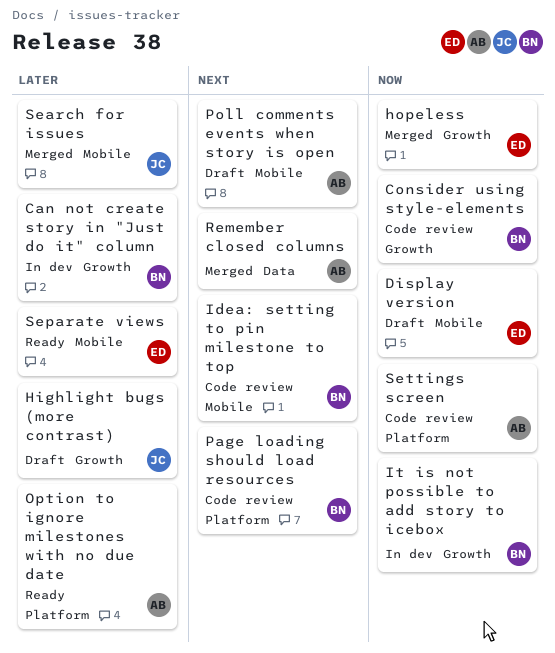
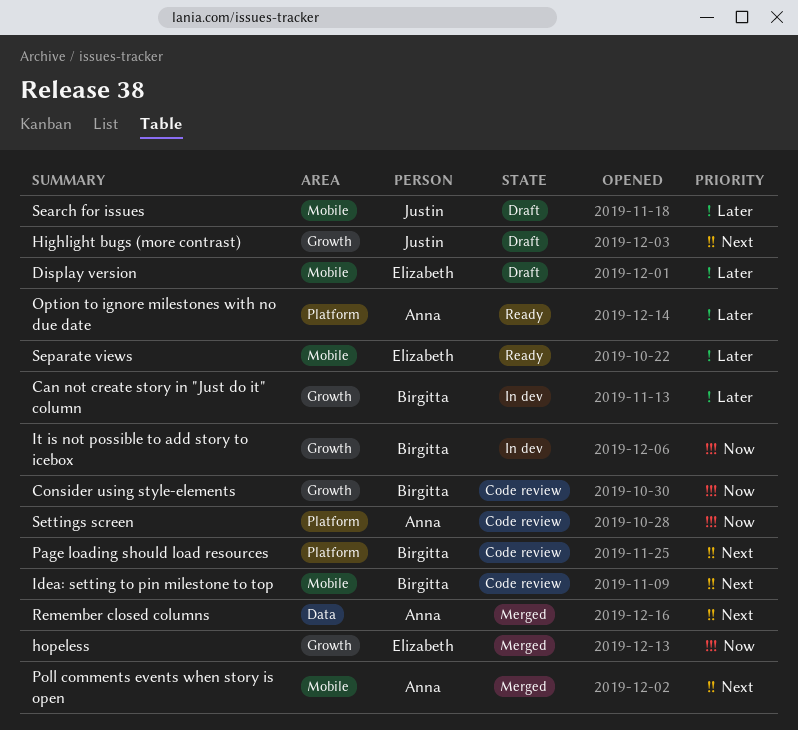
Display version, priority: Now -> Later
Highlight bugs (more contrast), priority: Later -> Next
Poll comments events when story is open, status: Draft -> Merged
Search for issues, status: Merged -> Draft

